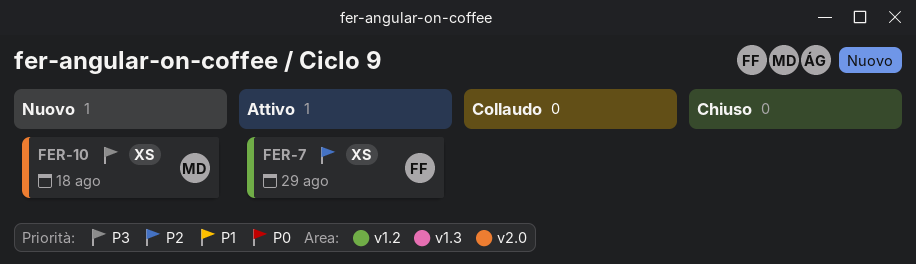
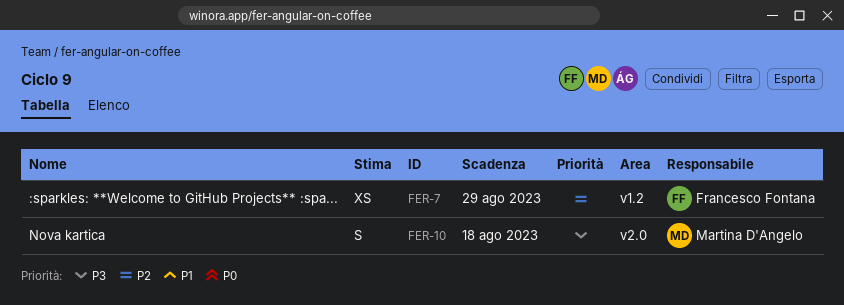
FER-10, estimate: XS -> S

